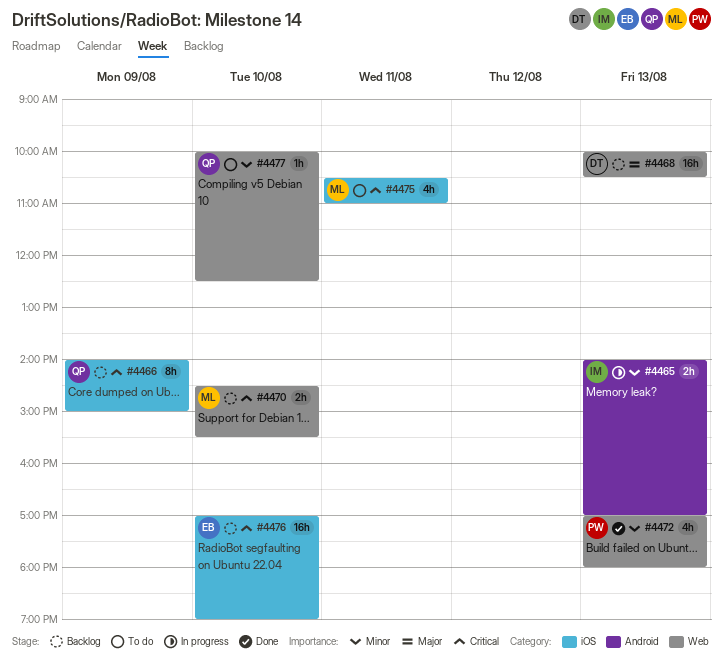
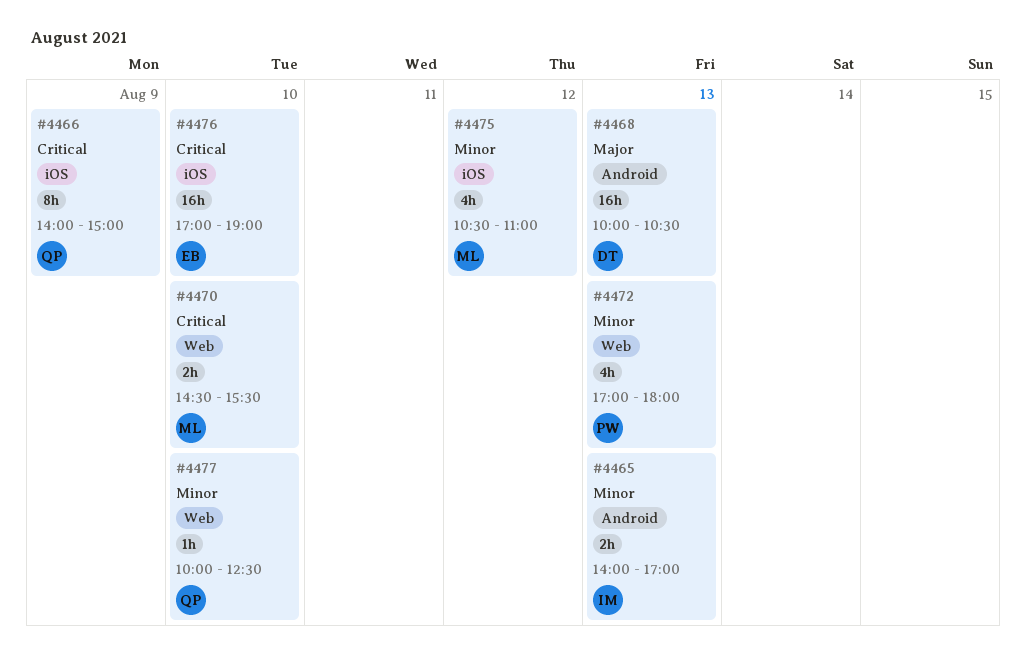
#4468, label: Web -> Android
#4475, priority: Critical -> Minor
#4475, day: Aug 11 -> Aug 12

